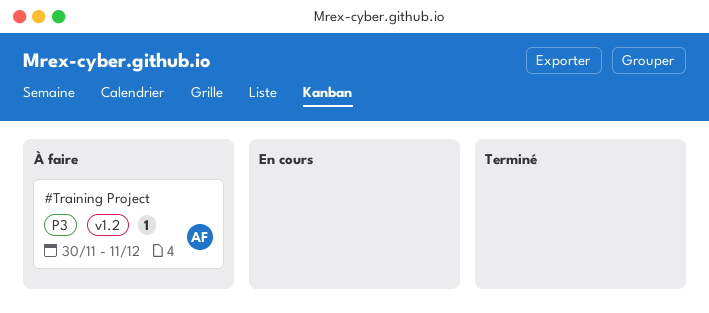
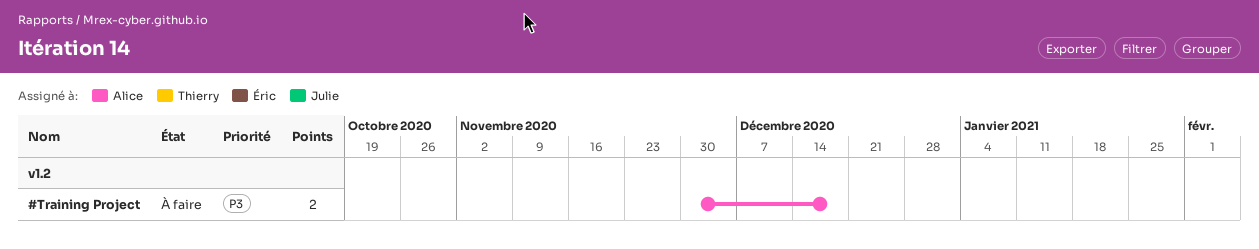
#Training Project, estimate: 1 -> 2
#Training Project, due: Dec 11 -> Dec 18

